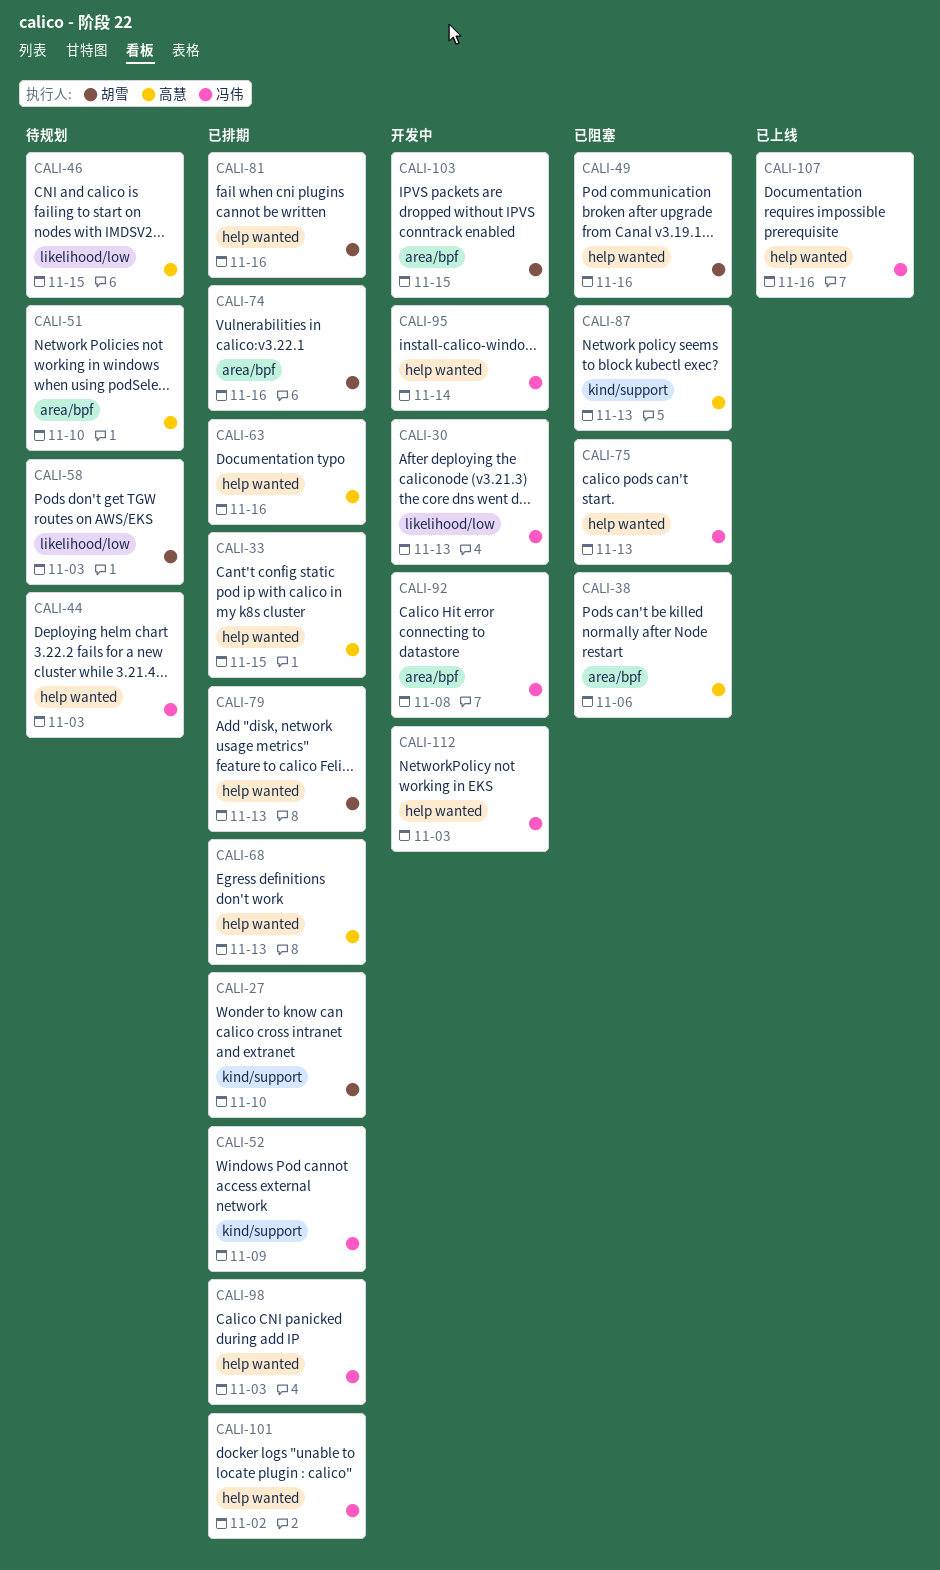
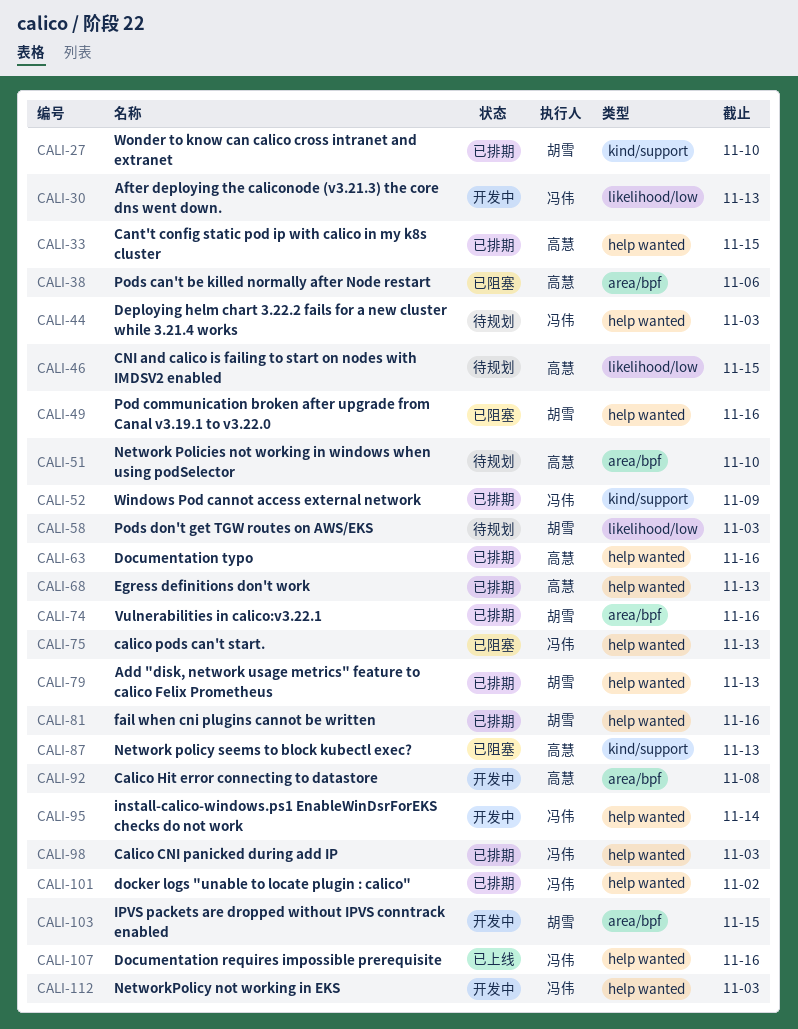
CALI-92, owner: 冯伟 -> 高慧

